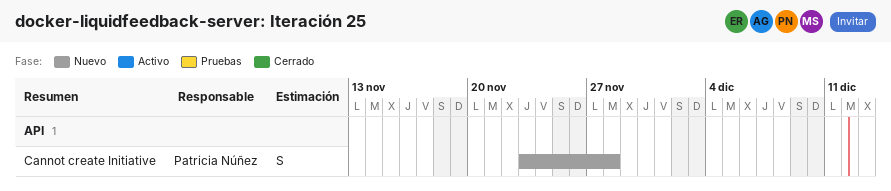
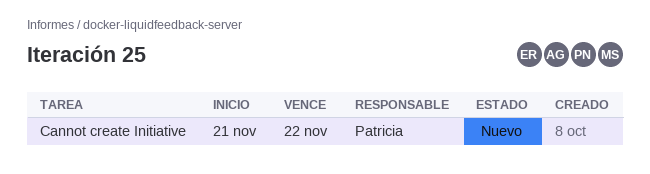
Cannot create Initiative, start: Nov 23 -> Nov 21
Cannot create Initiative, due: Nov 28 -> Nov 22

